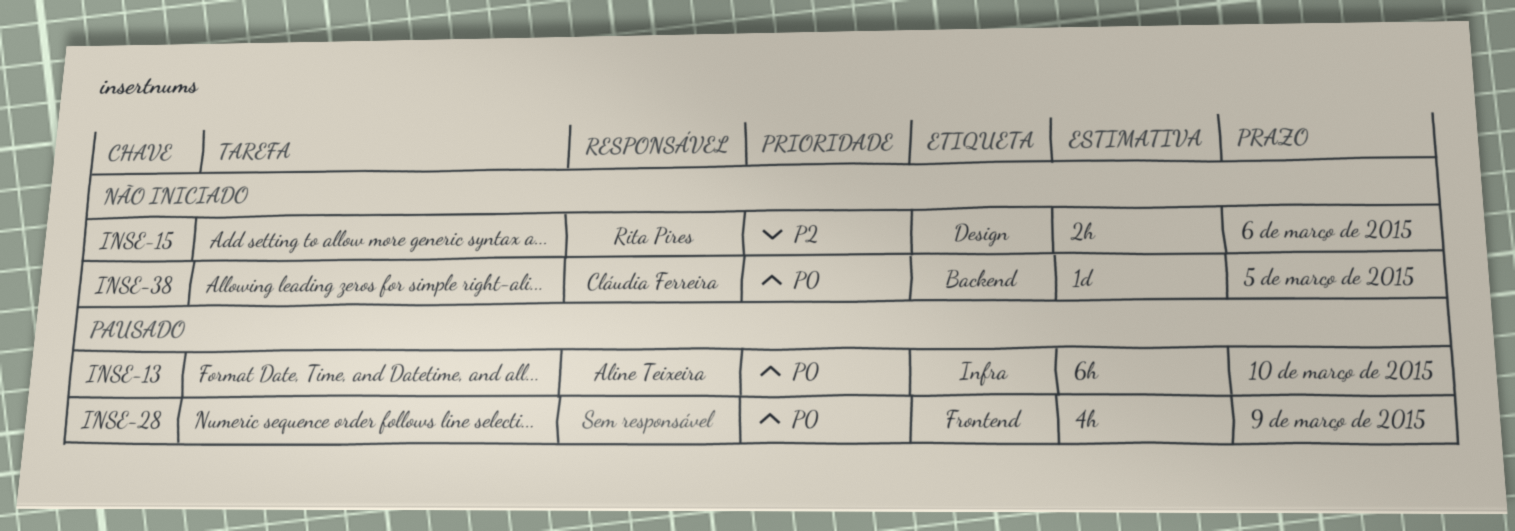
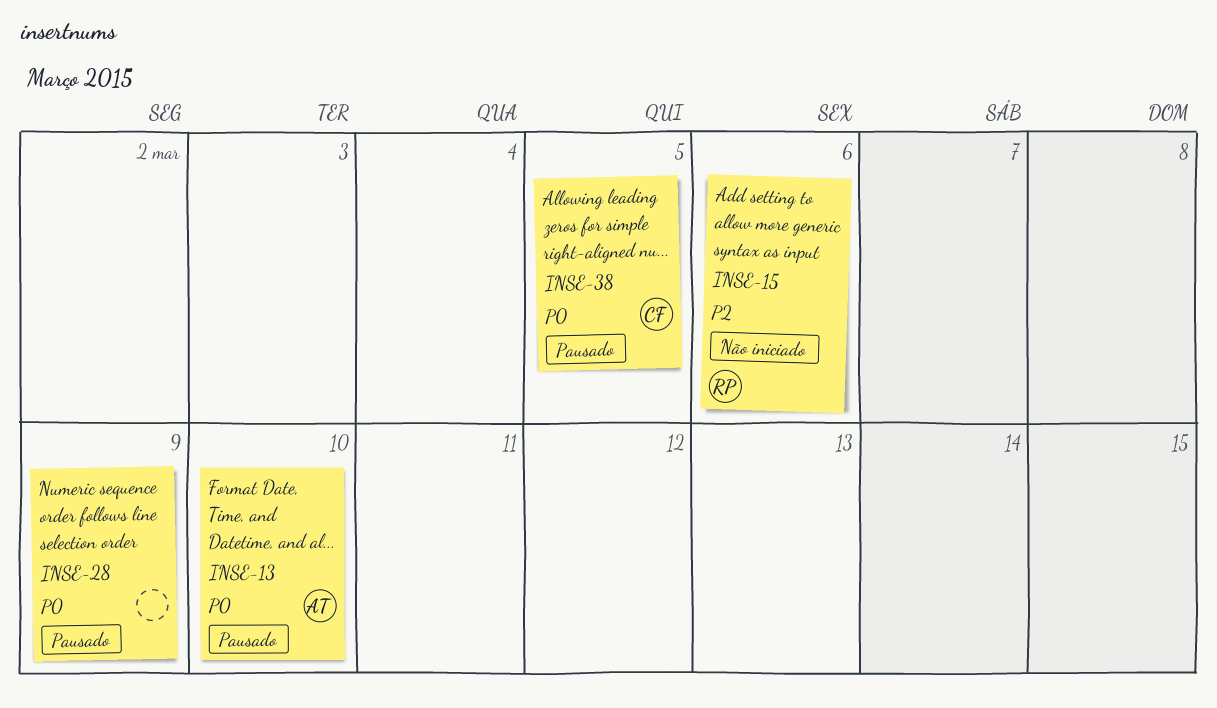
INSE-38, status: Não iniciado -> Pausado

